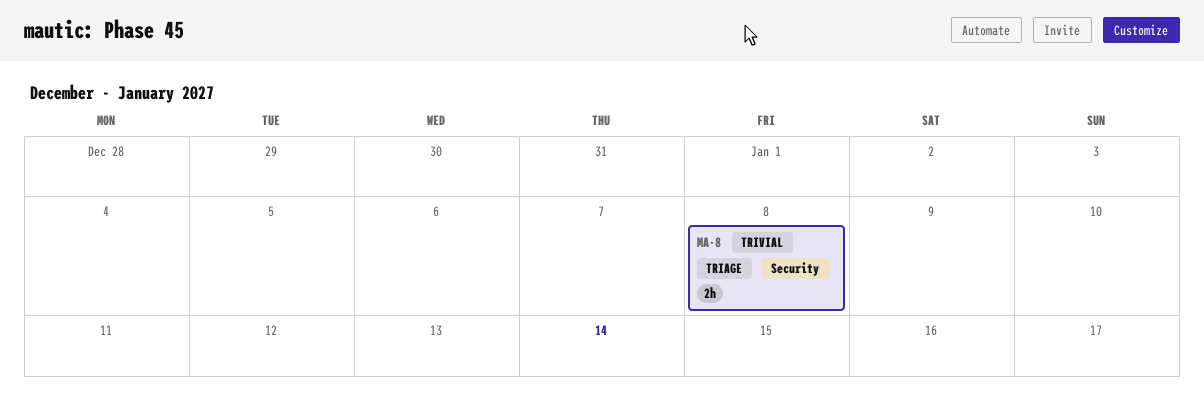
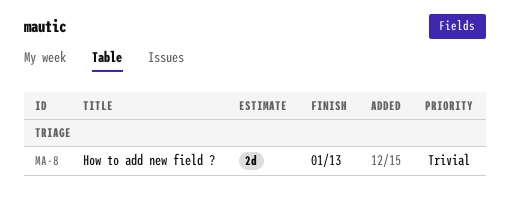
MA-8, estimate: 2h -> 2d
MA-8, due: Jan 8 -> Jan 13

